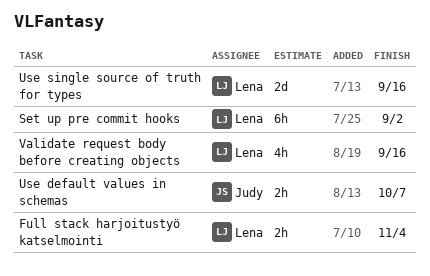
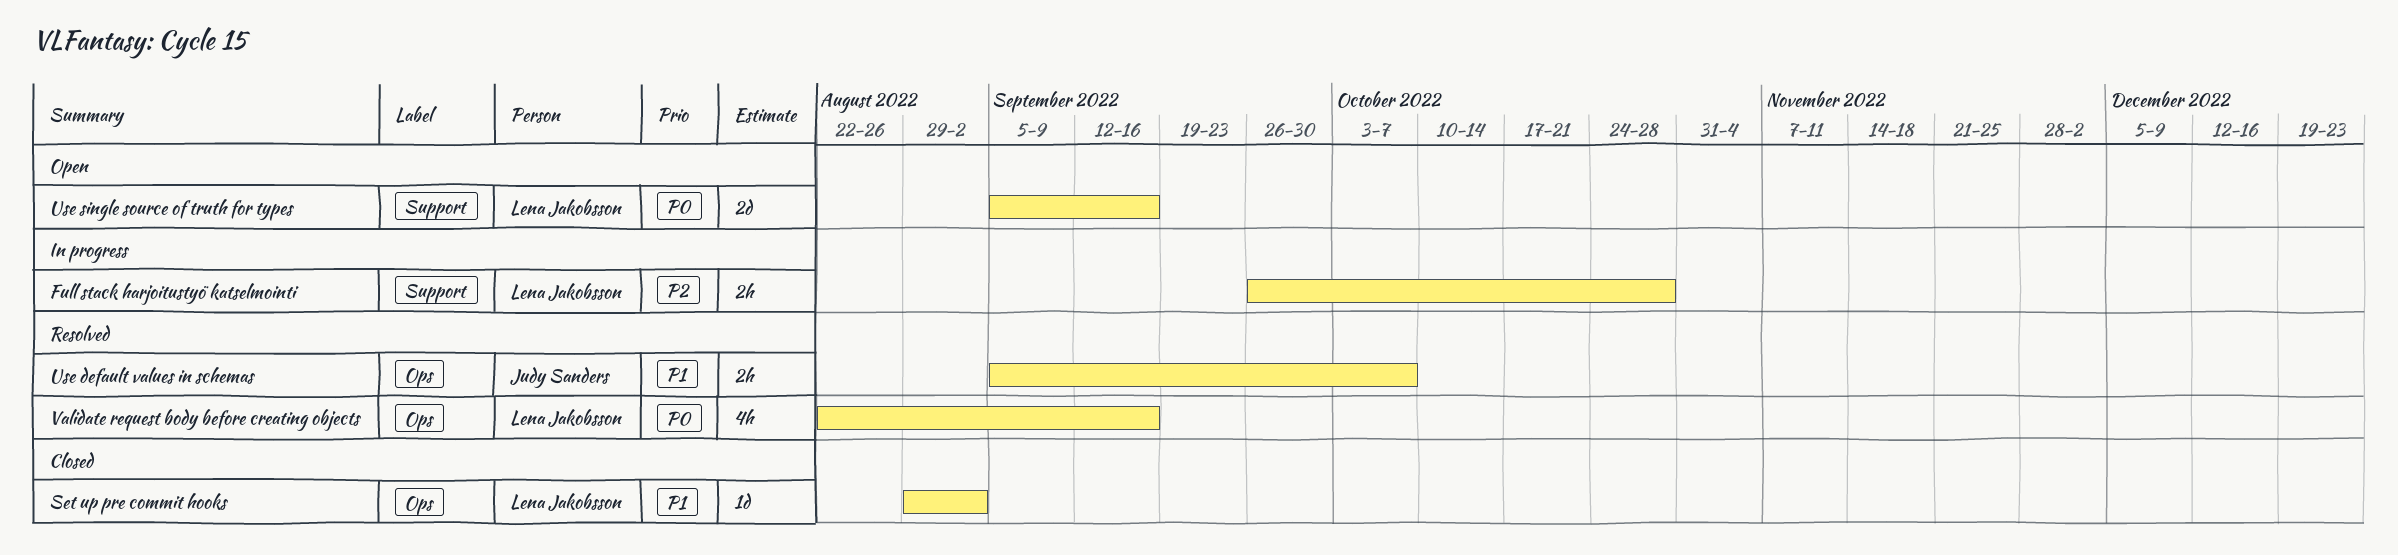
Full stack harjoitustyö katselmointi, due: Nov 4 -> Oct 28
Set up pre commit hooks, estimate: 6h -> 1d

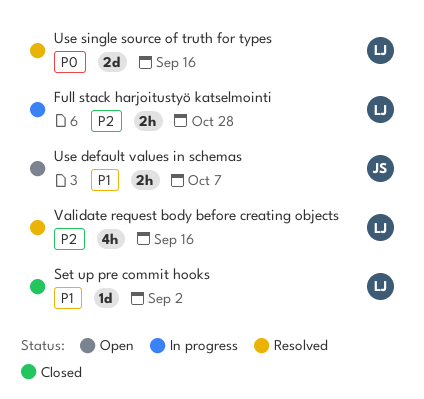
Use default values in schemas, status: Resolved -> Open
Use single source of truth for types, status: Open -> Resolved
Validate request body before creating objects, priority: P0 -> P2

